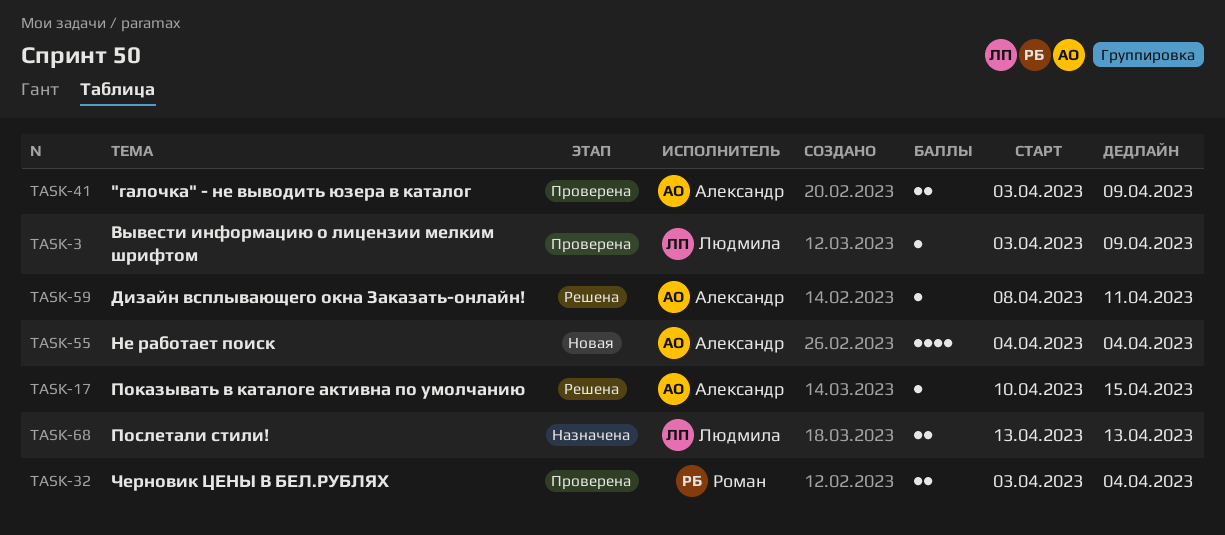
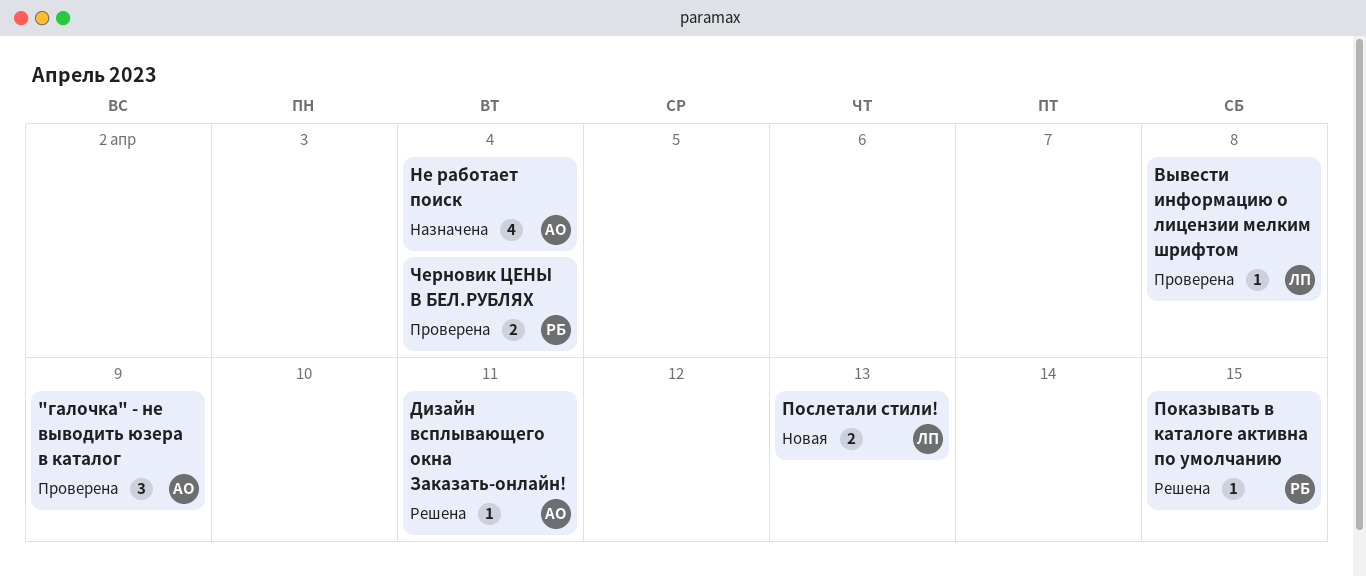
"галочка" - не выводить юзера в каталог, estimate: 2 -> 3
Вывести информацию о лицензии мелким шрифтом, due: Apr 9 -> Apr 8
Не работает поиск, status: Новая -> Назначена
Показывать в каталоге активна по умолчанию, owner: Александр -> Роман
Послетали стили!, status: Назначена -> Новая

